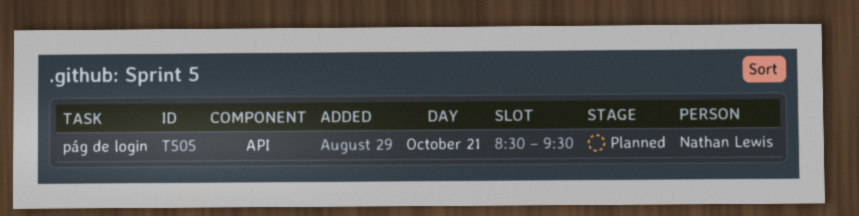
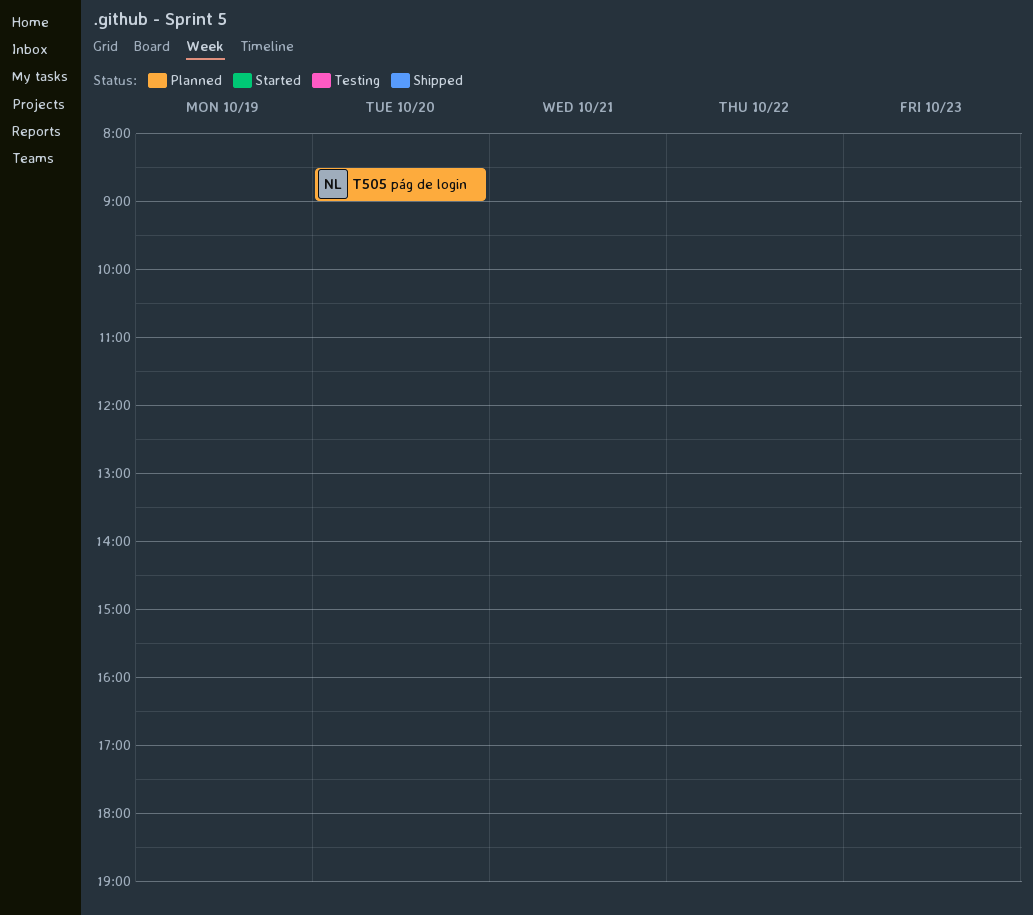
T505, day: Oct 21 -> Oct 20
T505, ends: 09:30 -> 09:00

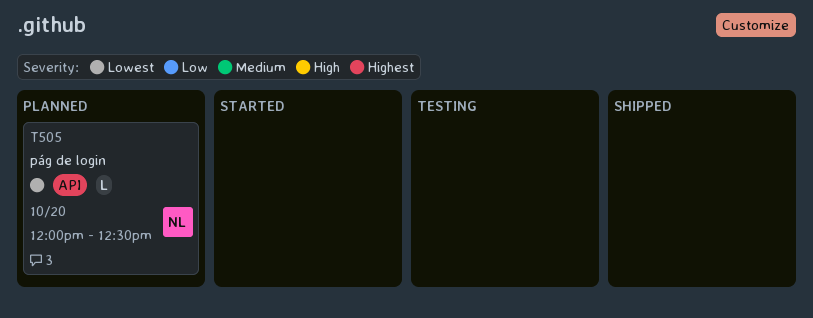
T505, begins: 08:30 -> 12:00
T505, ends: 09:00 -> 12:30

